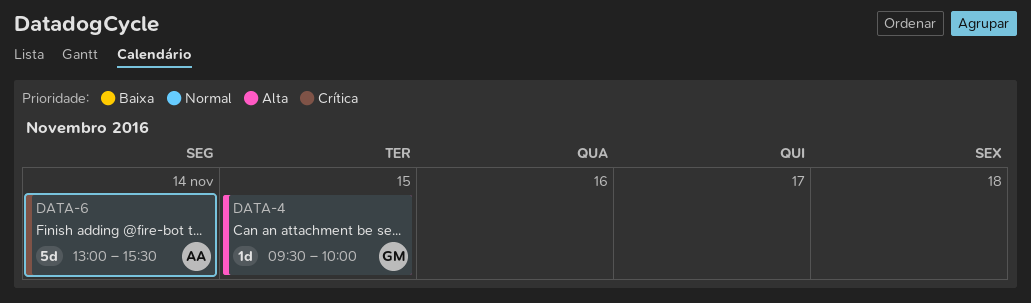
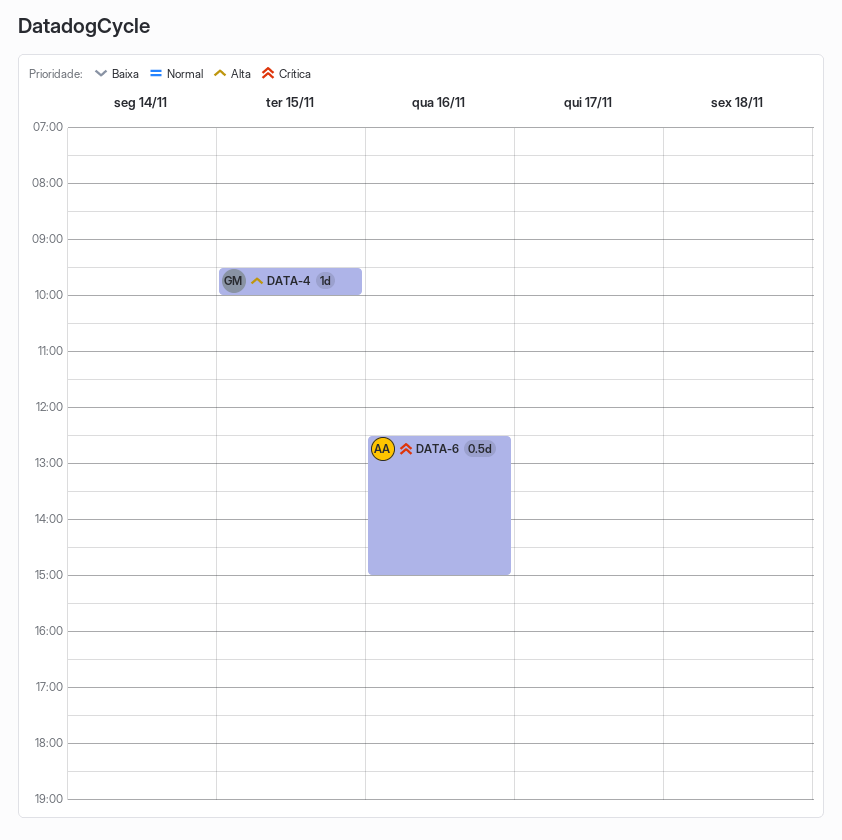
DATA-6, estimate: 5d -> 0.5d
DATA-6, day: Nov 14 -> Nov 16
DATA-6, begins: 13:00 -> 12:30
DATA-6, ends: 15:30 -> 15:00

